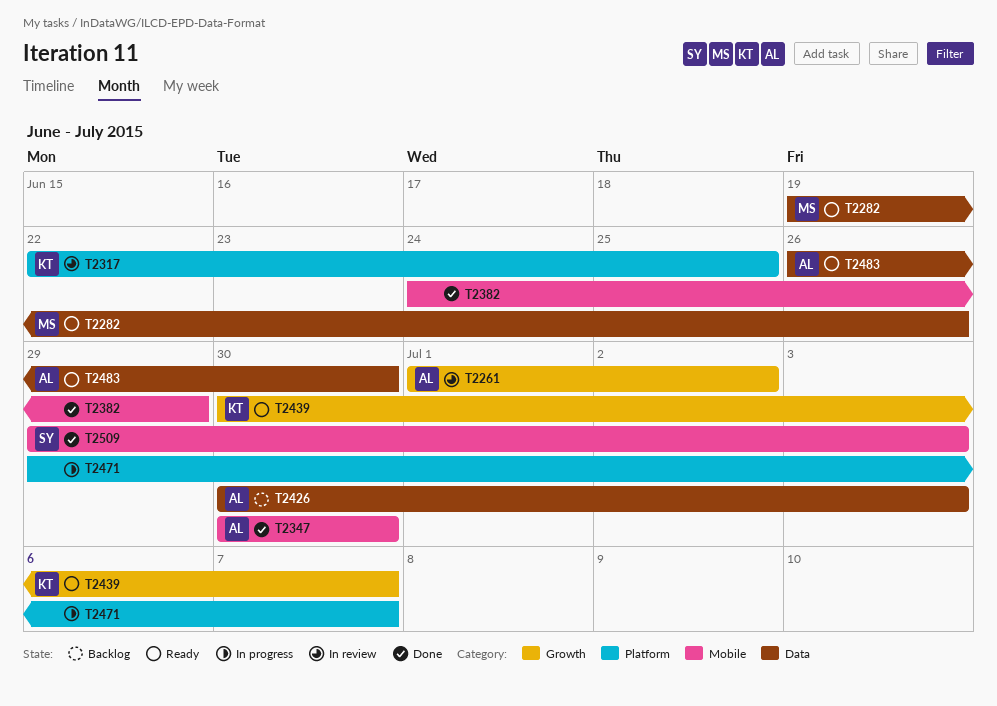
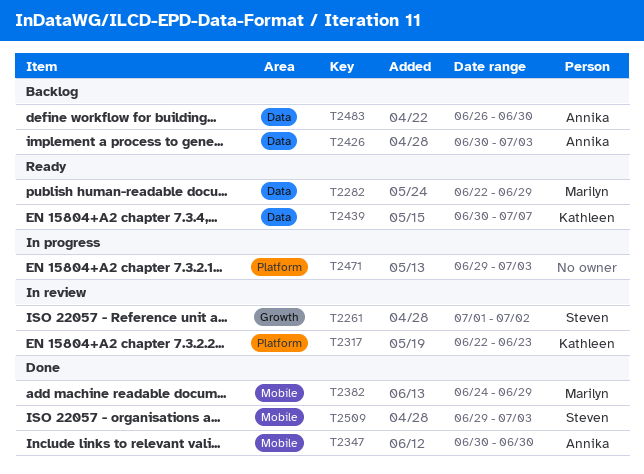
T2261, owner: Annika -> Steven
T2282, start: Jun 19 -> Jun 22
T2282, due: Jun 26 -> Jun 29
T2317, due: Jun 25 -> Jun 23
T2382, owner: none -> Marilyn
T2439, label: Growth -> Data
T2471, due: Jul 7 -> Jul 3
T2483, status: Ready -> Backlog

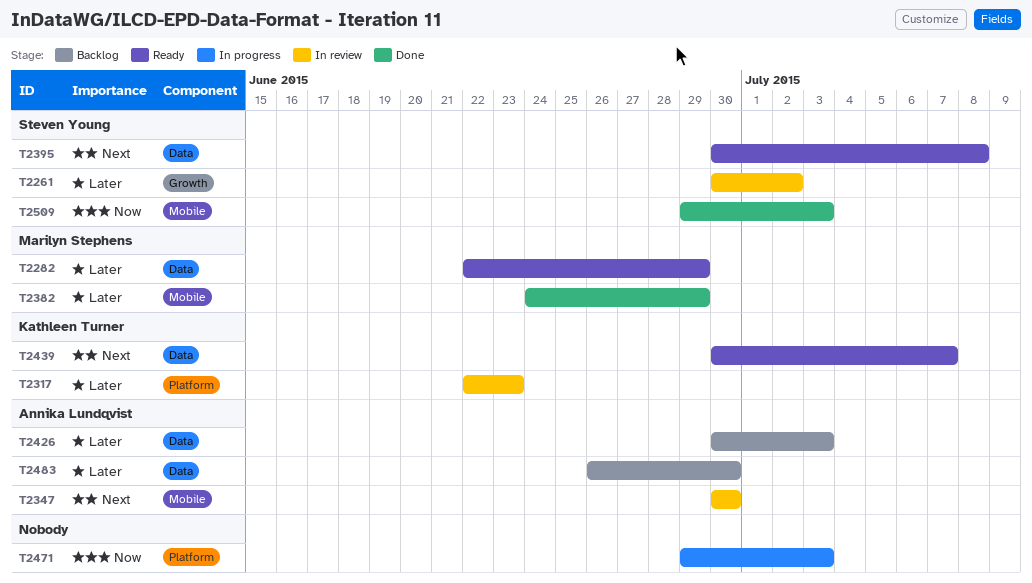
T2261, start: Jul 1 -> Jun 30
T2347, status: Done -> In review
T2395: none -> present

